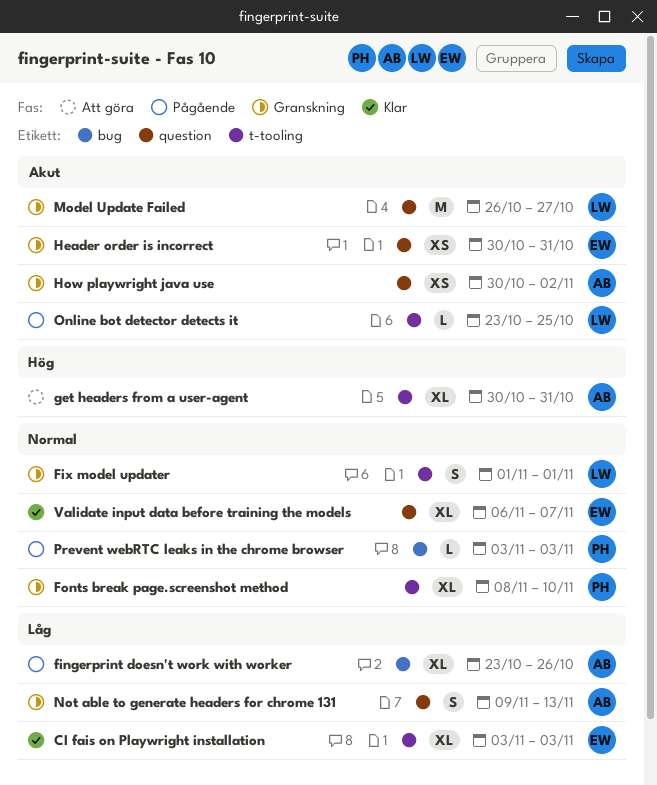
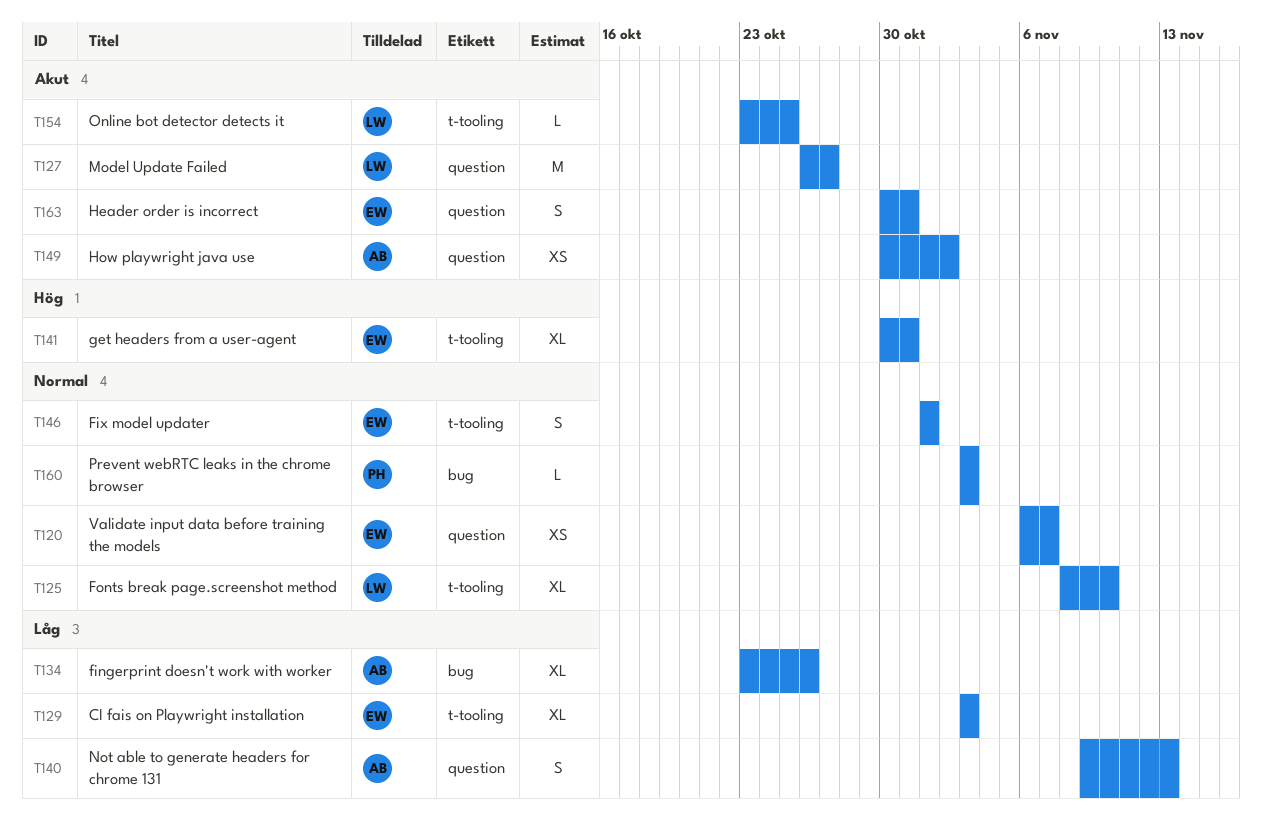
Fix model updater, owner: LW -> EW
Fonts break page.screenshot method, owner: PH -> LW
get headers from a user-agent, owner: AB -> EW
Header order is incorrect, estimate: XS -> S
Validate input data before training the models, estimate: XL -> XS

